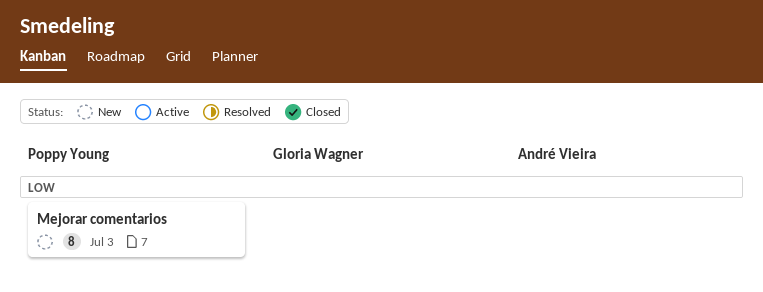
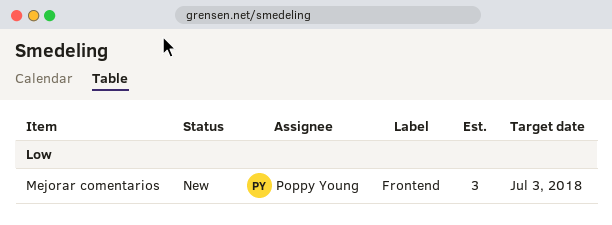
Mejorar comentarios, estimate: 8 -> 3

